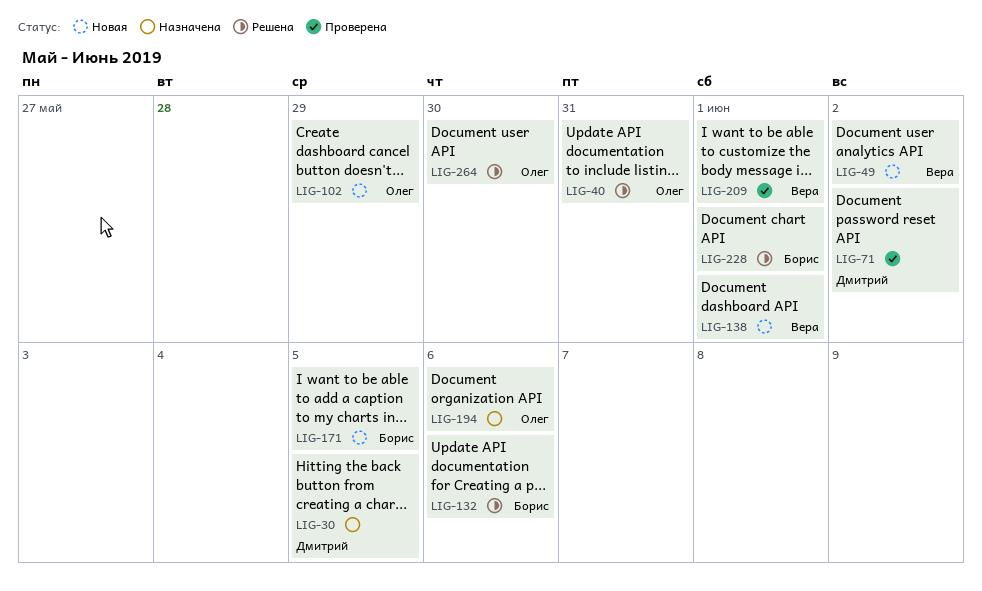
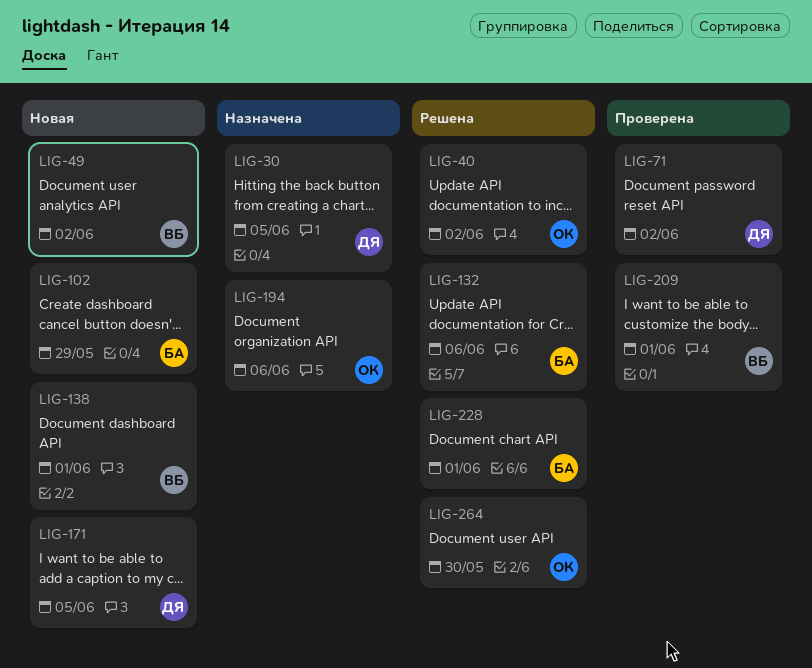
LIG-40, due: May 31 -> Jun 2
LIG-102, owner: Олег -> Борис
LIG-171, owner: Борис -> Дмитрий

